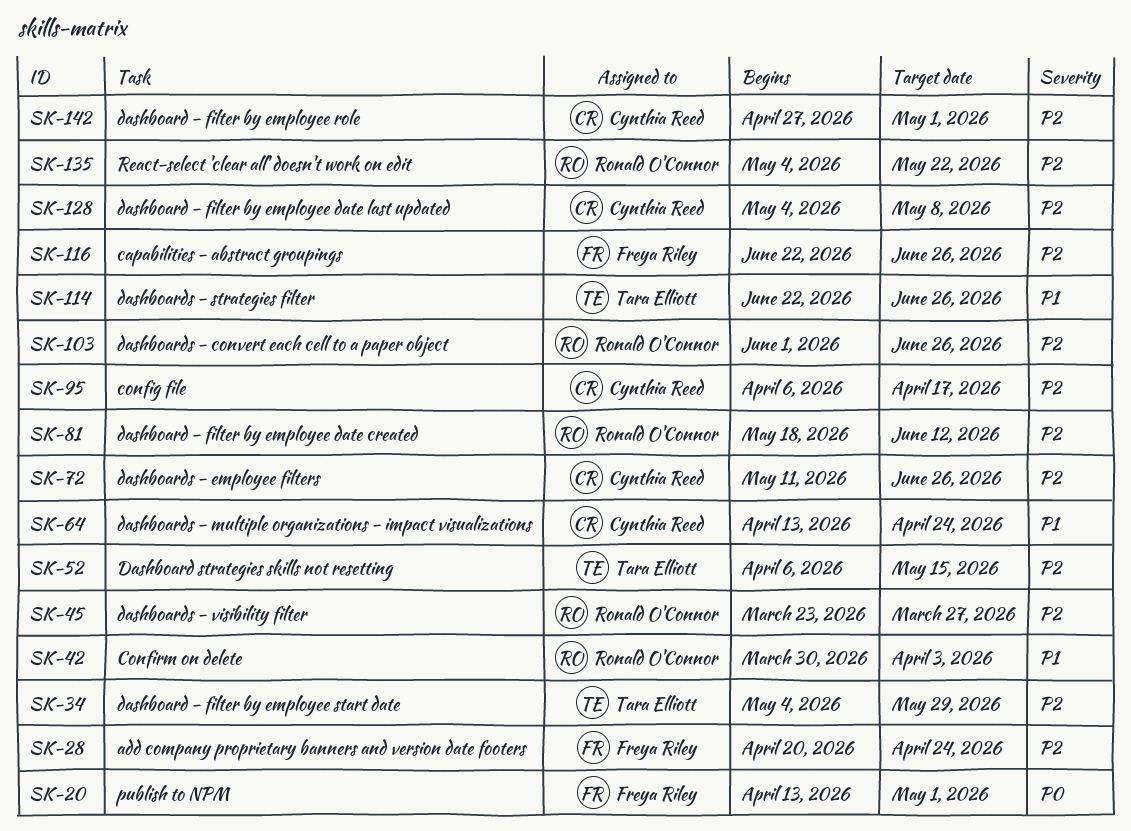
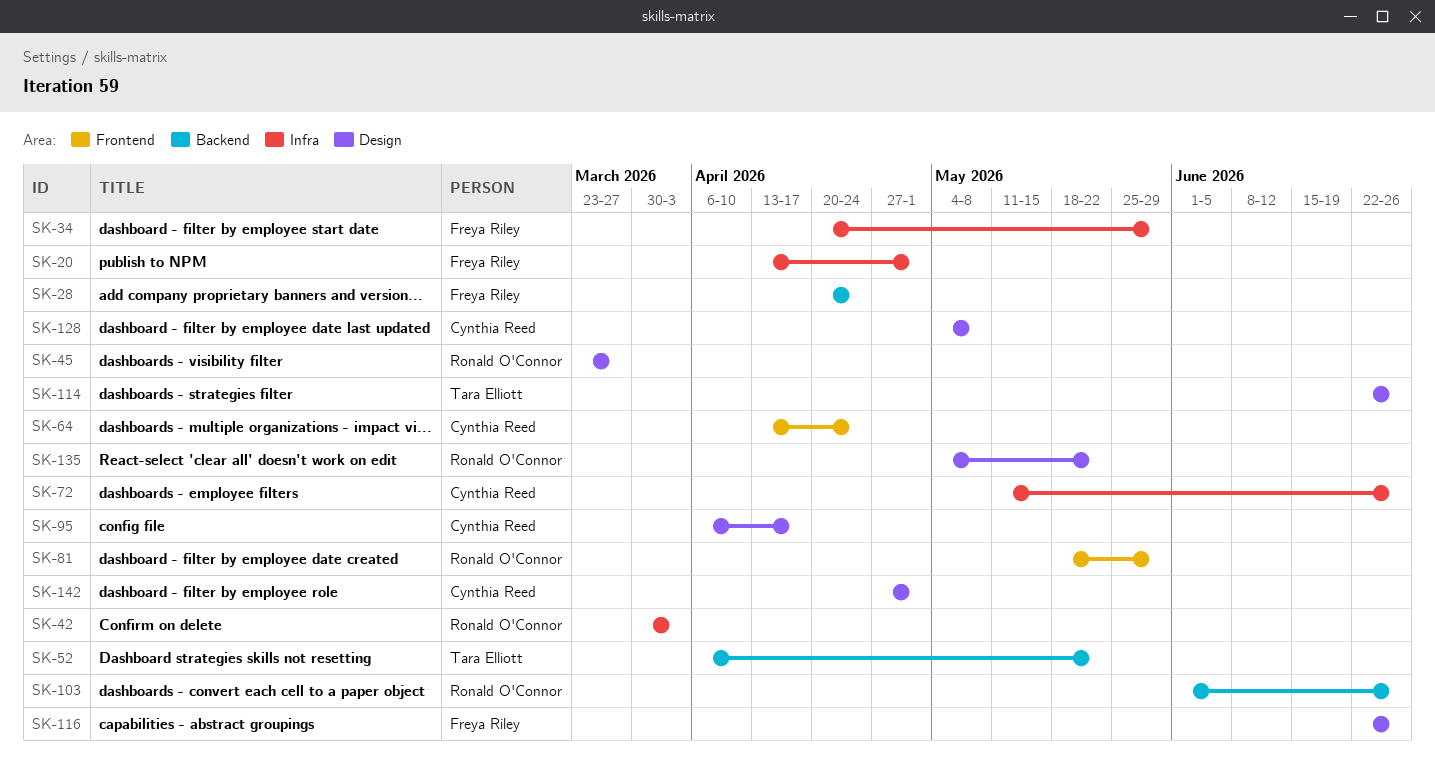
SK-34, owner: Tara Elliott -> Freya Riley
SK-34, start: May 4 -> Apr 20
SK-52, due: May 15 -> May 22
SK-81, due: Jun 12 -> May 29

